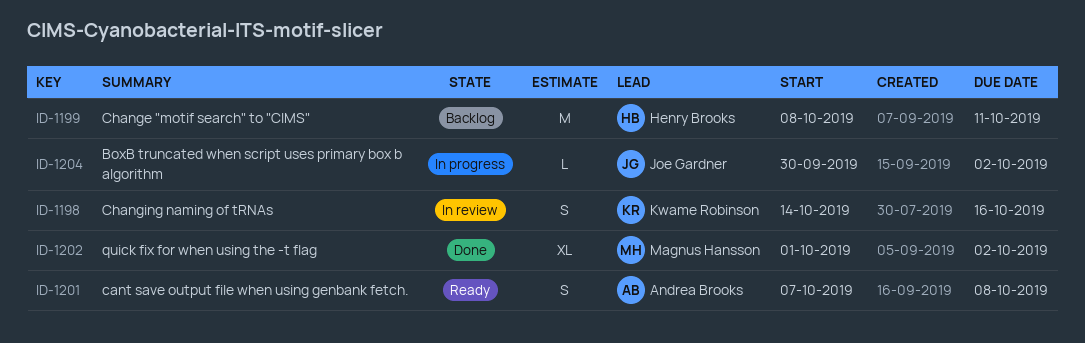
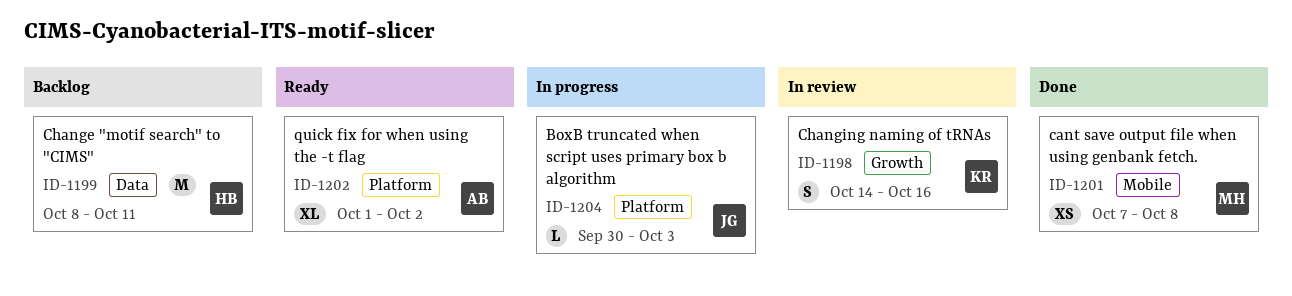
ID-1201, status: Ready -> Done
ID-1201, owner: Andrea Brooks -> Magnus Hansson
ID-1201, estimate: S -> XS
ID-1202, status: Done -> Ready
ID-1202, owner: Magnus Hansson -> Andrea Brooks
ID-1204, due: Oct 2 -> Oct 3

